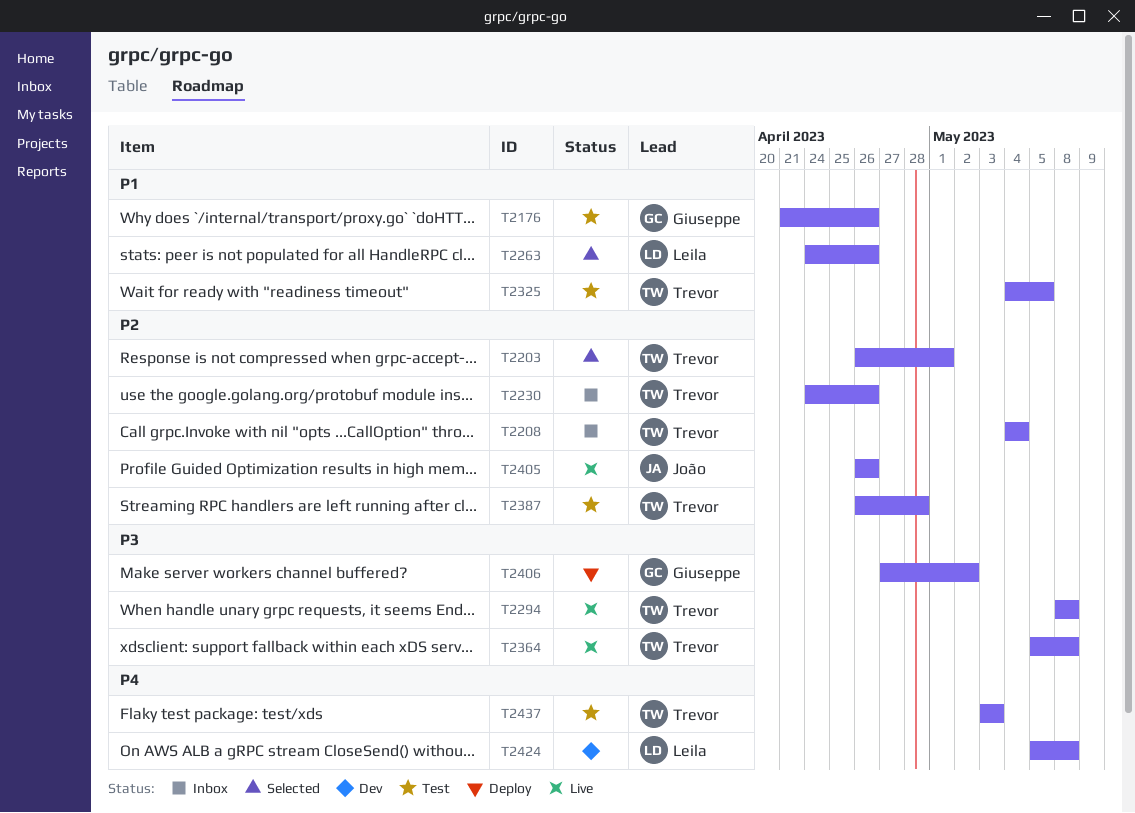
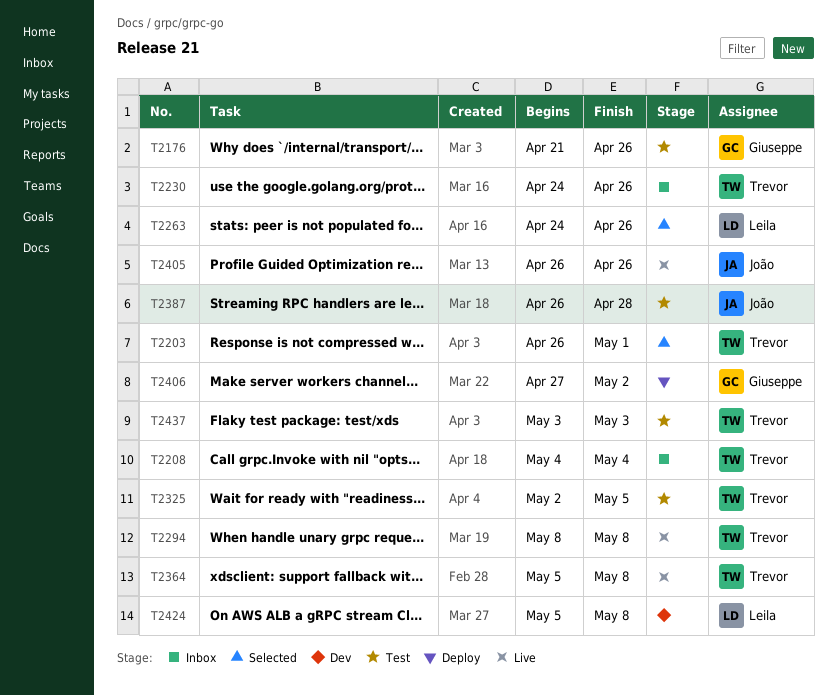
T2325, start: May 4 -> May 2
T2387, owner: Trevor -> João

